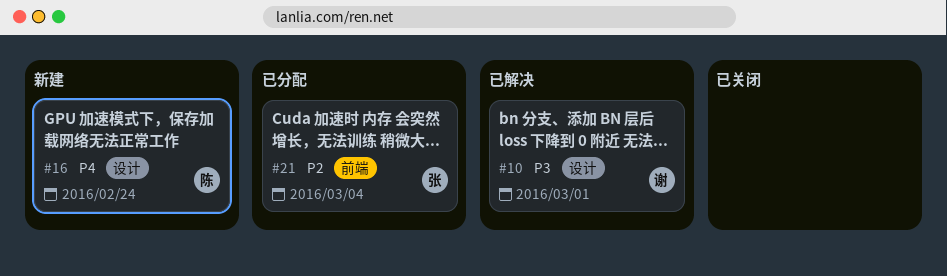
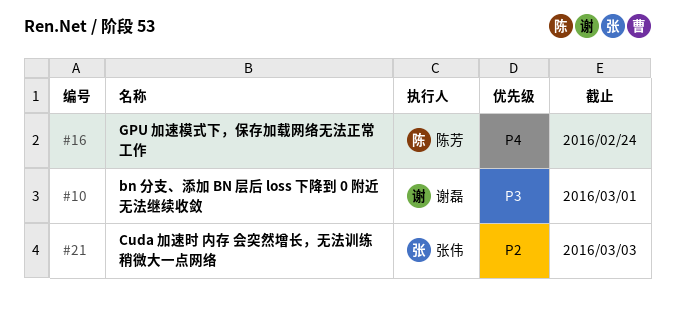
#21, due: Mar 4 -> Mar 3

